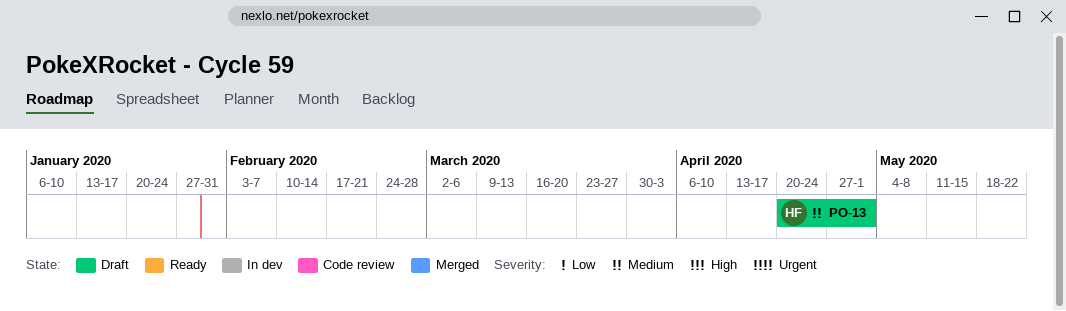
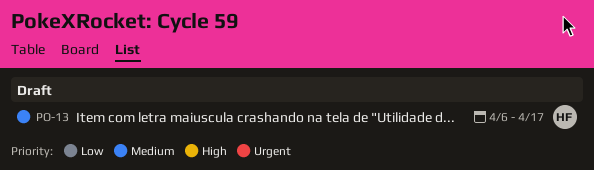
PO-13, start: Apr 20 -> Apr 6
PO-13, due: May 1 -> Apr 17

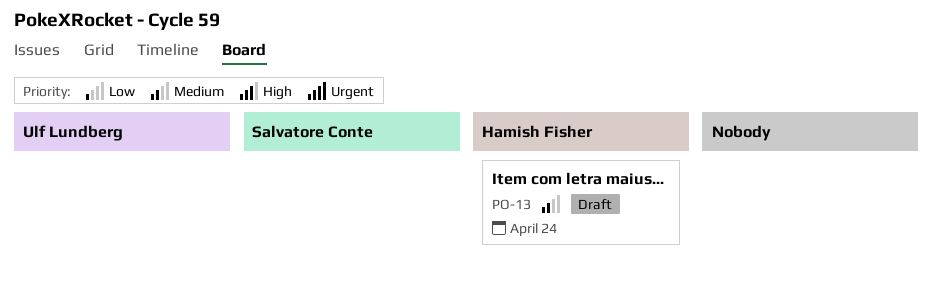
PO-13, due: Apr 17 -> Apr 24

